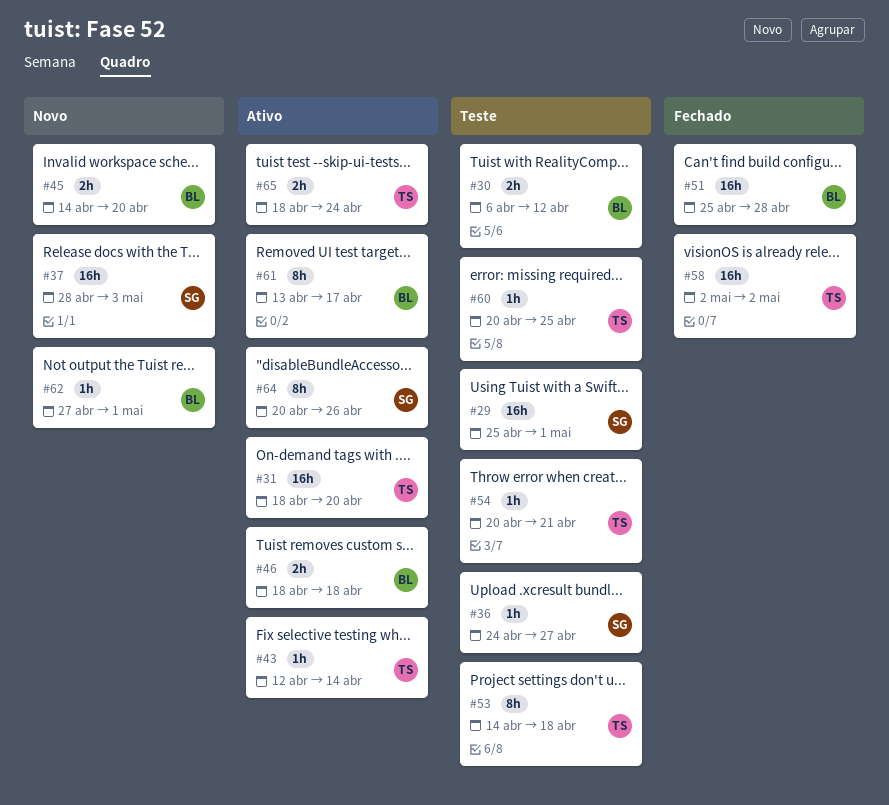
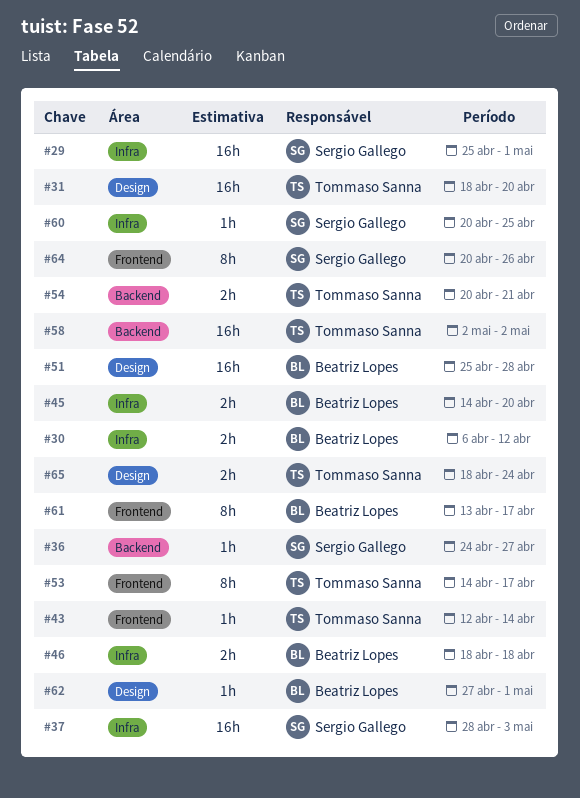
#53, due: Apr 18 -> Apr 17
#54, estimate: 1h -> 2h
#60, owner: Tommaso Sanna -> Sergio Gallego

